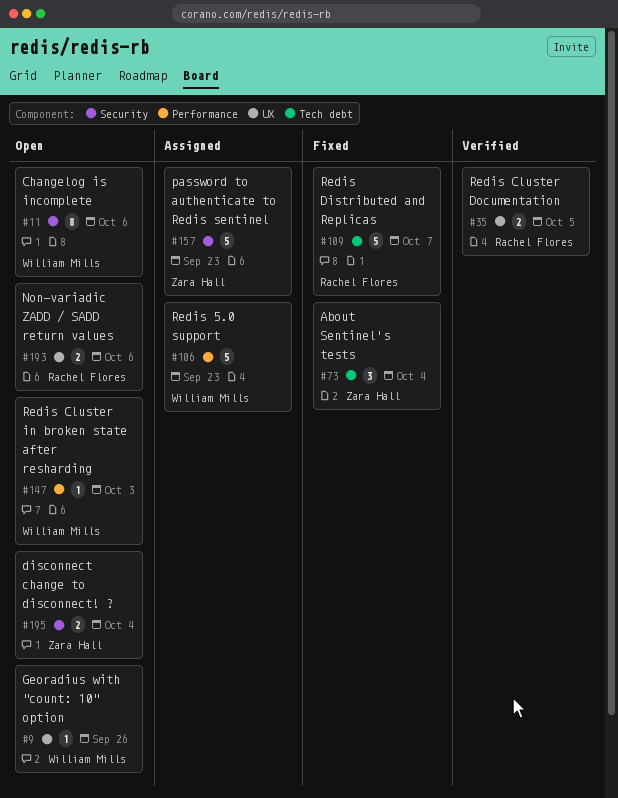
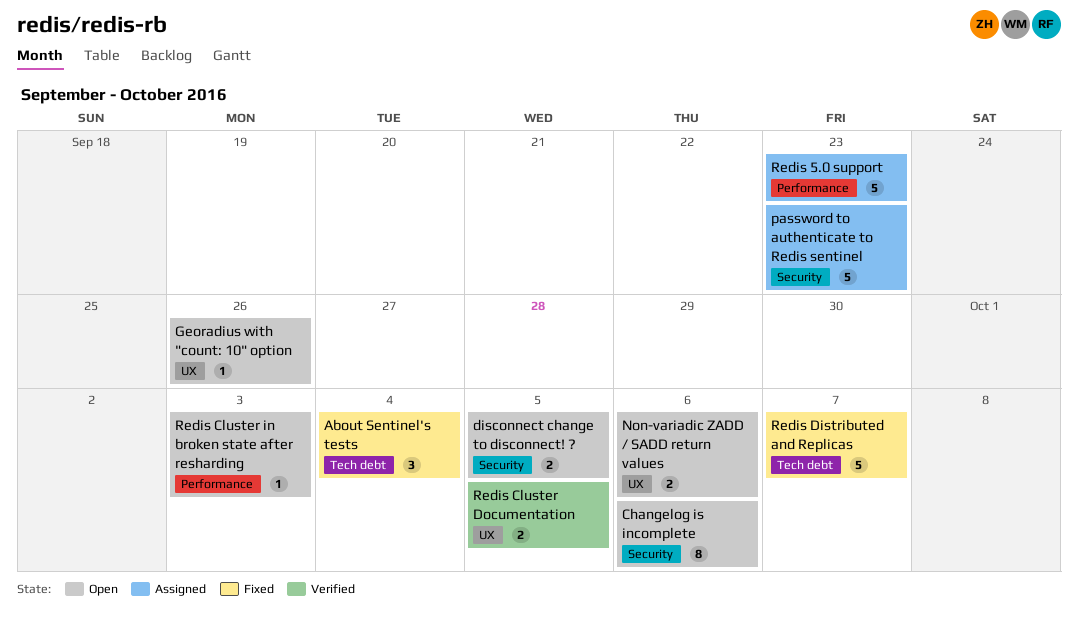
disconnect change to disconnect! ?, due: Oct 4 -> Oct 5

